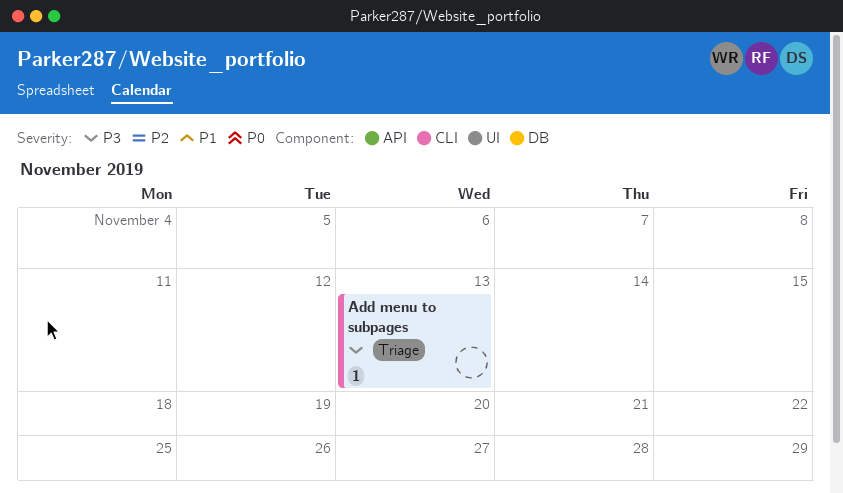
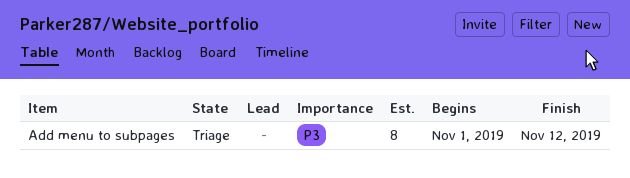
Add menu to subpages, estimate: 1 -> 8
Add menu to subpages, due: Nov 13 -> Nov 12

